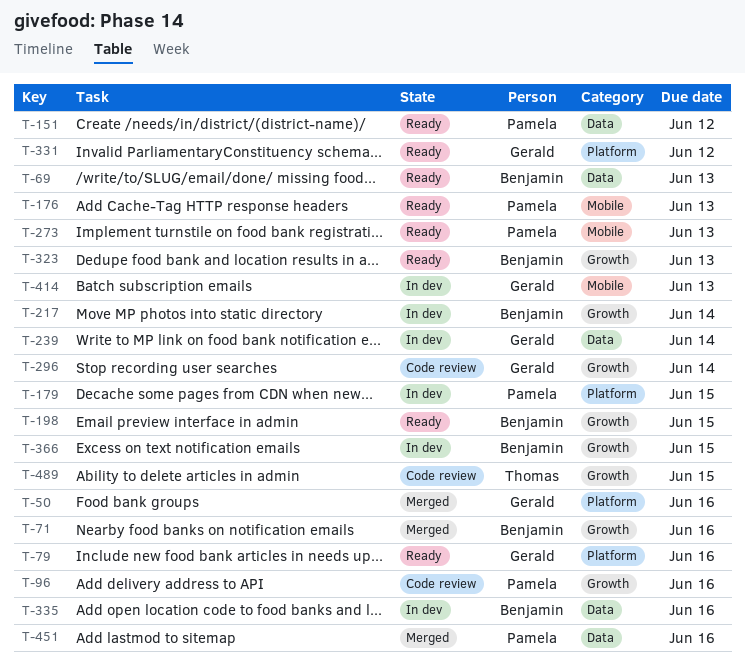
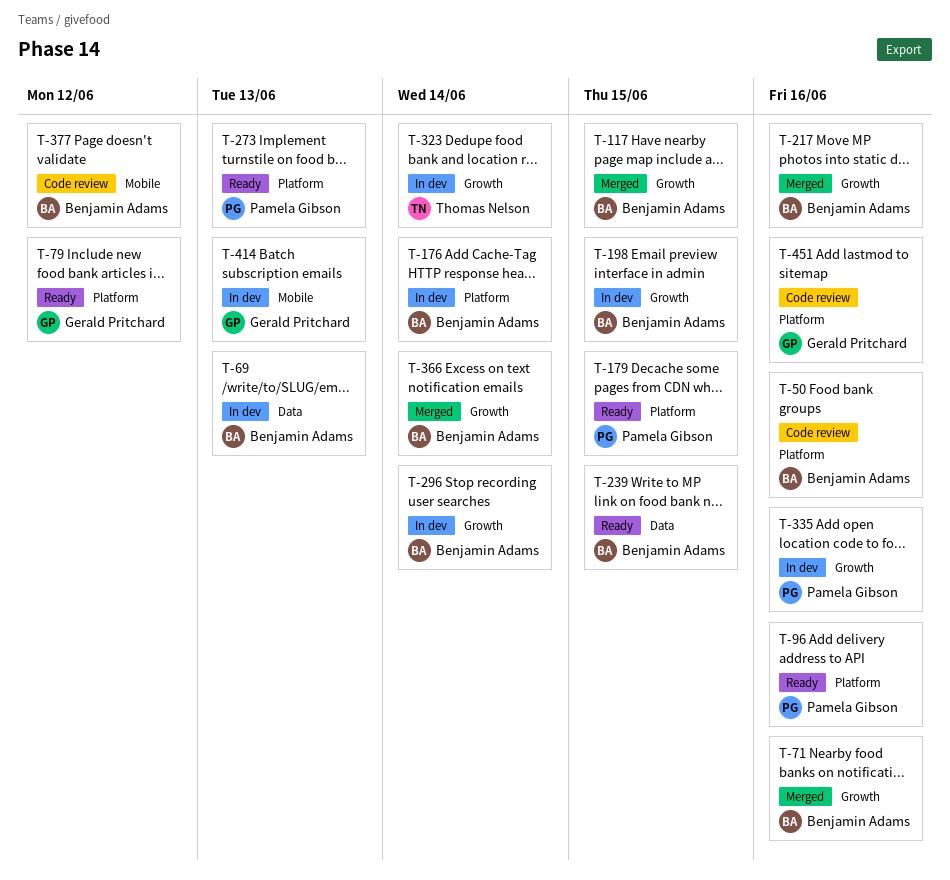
T-50, status: Merged -> Code review
T-50, owner: Gerald Pritchard -> Benjamin Adams
T-69, status: Ready -> In dev
T-79, due: Jun 16 -> Jun 12
T-96, status: Code review -> Ready
T-96, label: Growth -> Platform
T-117: none -> present
T-151: present -> none
T-176, status: Ready -> In dev
T-176, owner: Pamela Gibson -> Benjamin Adams
T-176, label: Mobile -> Platform
T-176, due: Jun 13 -> Jun 14
T-179, status: In dev -> Ready
T-198, status: Ready -> In dev
T-217, status: In dev -> Merged
T-217, due: Jun 14 -> Jun 16
T-239, status: In dev -> Ready
T-239, owner: Gerald Pritchard -> Benjamin Adams
T-239, due: Jun 14 -> Jun 15
T-273, label: Mobile -> Platform
T-296, status: Code review -> In dev
T-296, owner: Gerald Pritchard -> Benjamin Adams
T-323, status: Ready -> In dev
T-323, owner: Benjamin Adams -> Thomas Nelson
T-323, due: Jun 13 -> Jun 14
T-331: present -> none
T-335, owner: Benjamin Adams -> Pamela Gibson
T-335, label: Data -> Growth
T-366, status: In dev -> Merged
T-366, due: Jun 15 -> Jun 14
T-377: none -> present
T-451, status: Merged -> Code review
T-451, owner: Pamela Gibson -> Gerald Pritchard
T-451, label: Data -> Platform
T-489: present -> none

